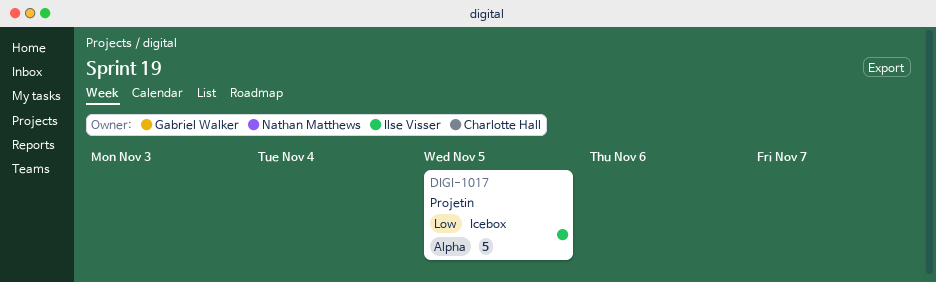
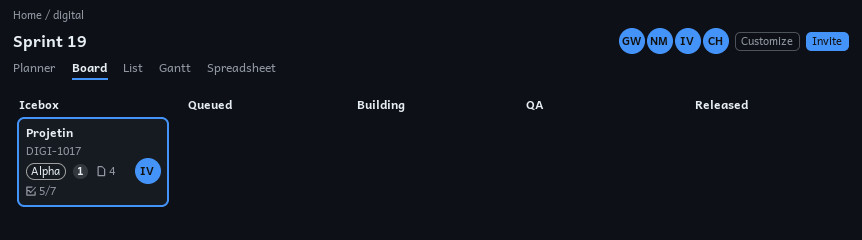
DIGI-1017, estimate: 5 -> 1

